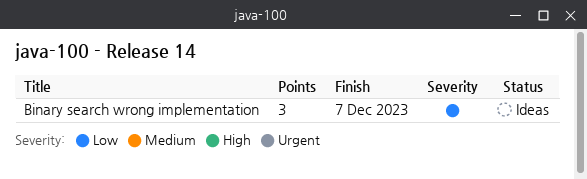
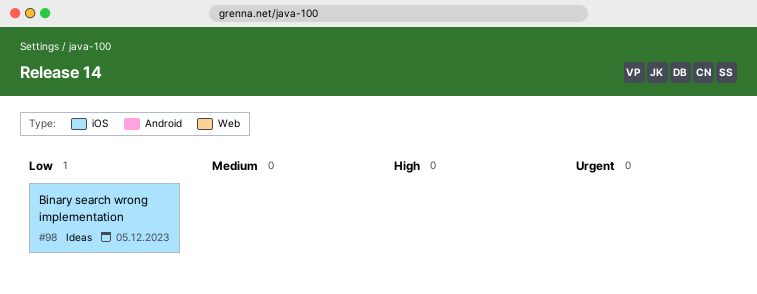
Binary search wrong implementation, due: Dec 7 -> Dec 5

